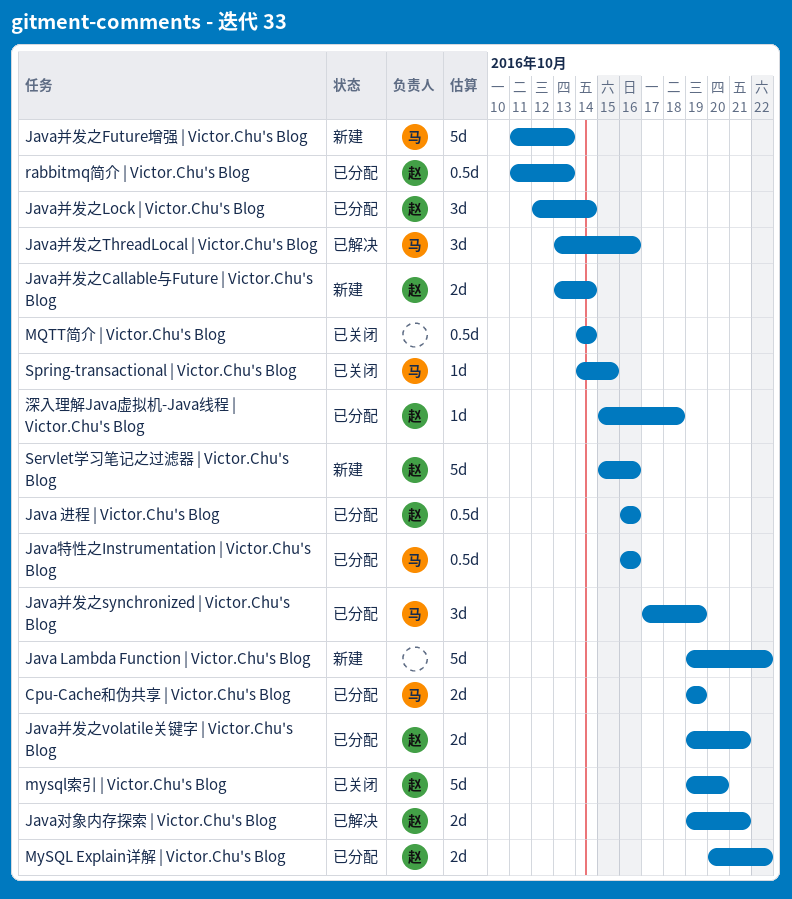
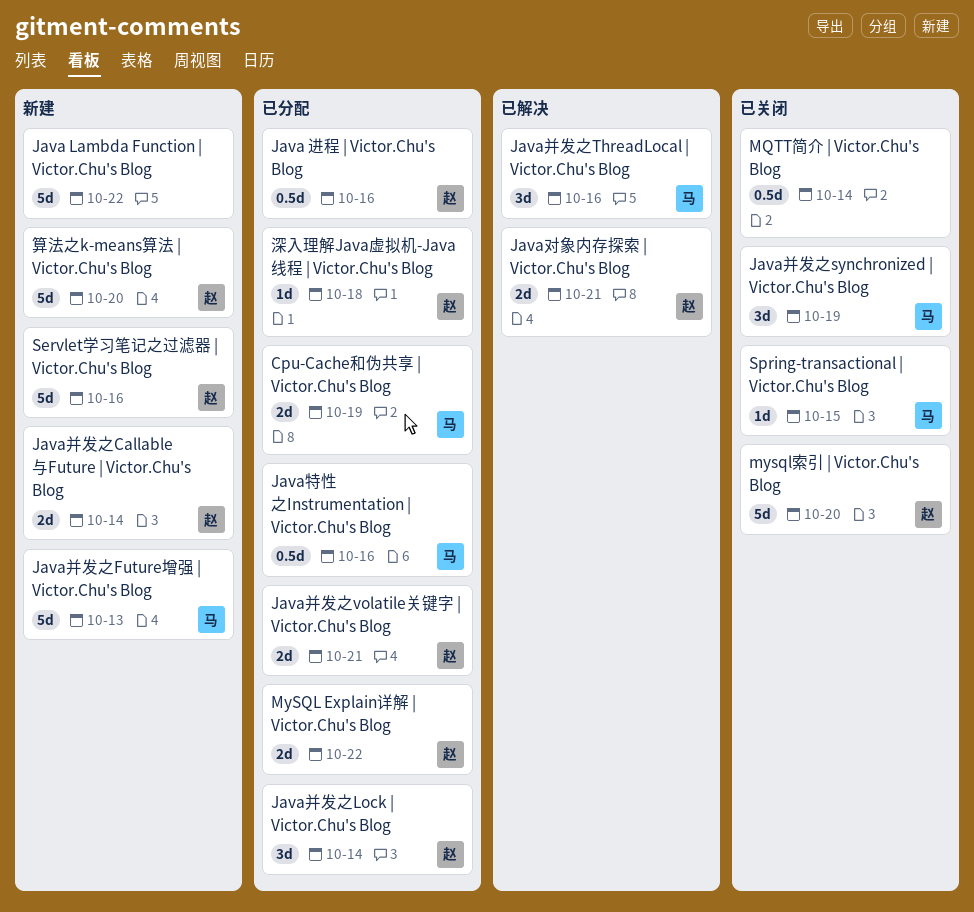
Java并发之synchronized | Victor.Chu's Blog, status: 已分配 -> 已关闭
rabbitmq简介 | Victor.Chu's Blog: present -> none
算法之k-means算法 | Victor.Chu's Blog: none -> present

